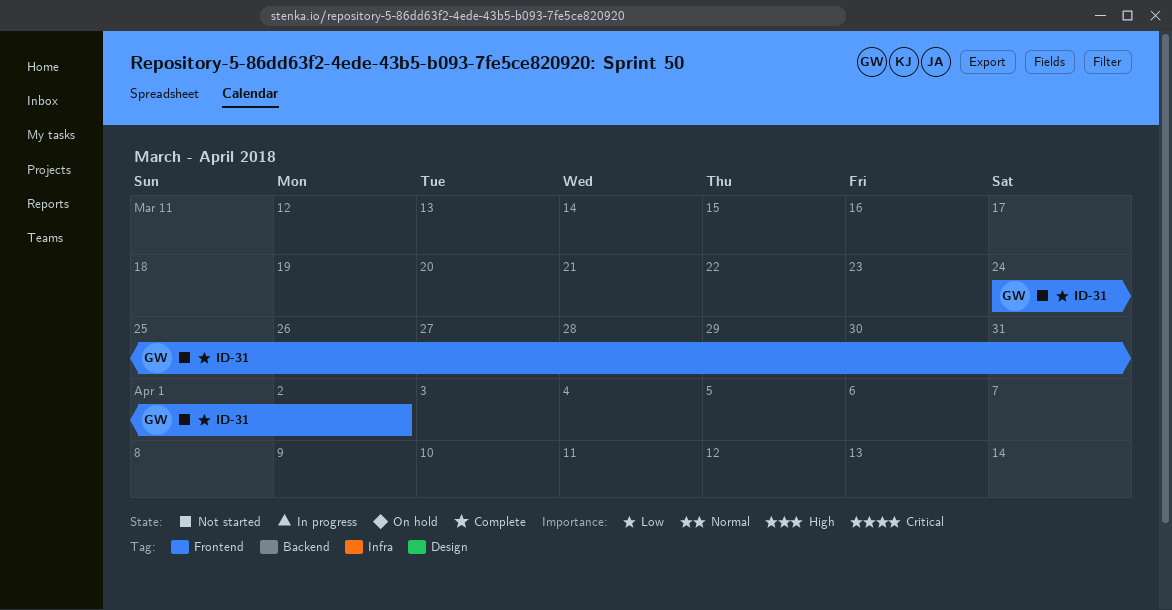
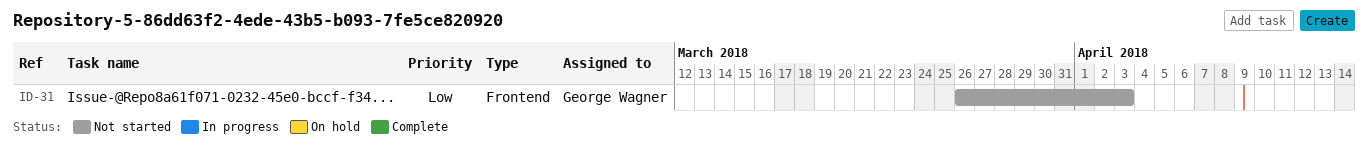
ID-31, start: Mar 24 -> Mar 26
ID-31, due: Apr 2 -> Apr 3

